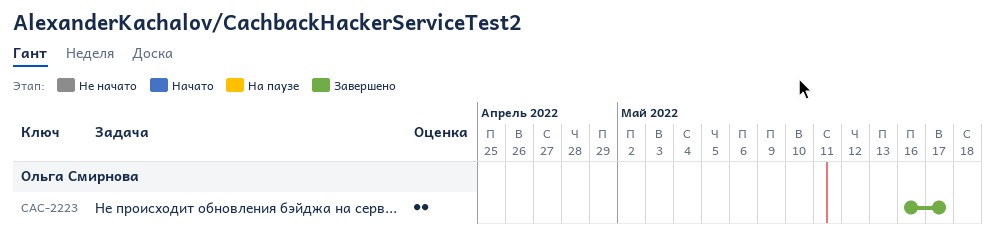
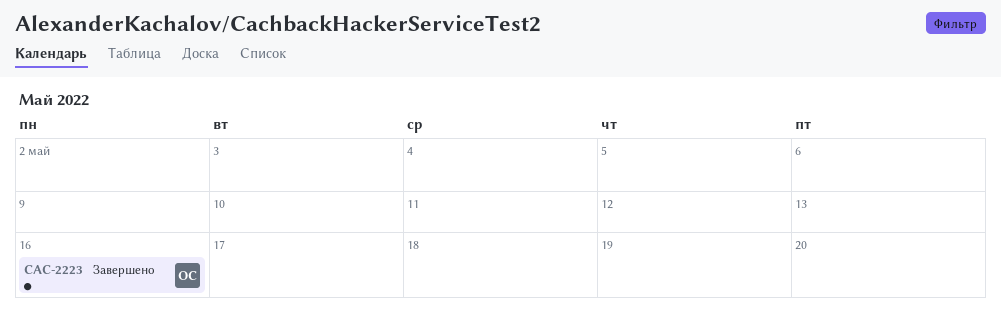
CAC-2223, estimate: 2 -> 1
CAC-2223, due: May 17 -> May 16

